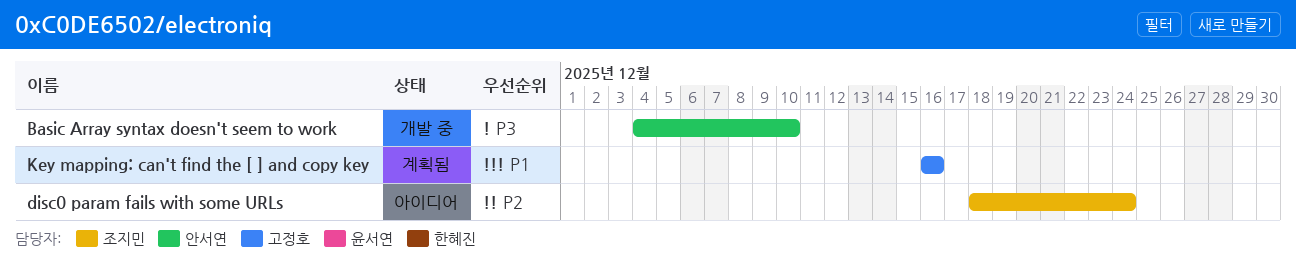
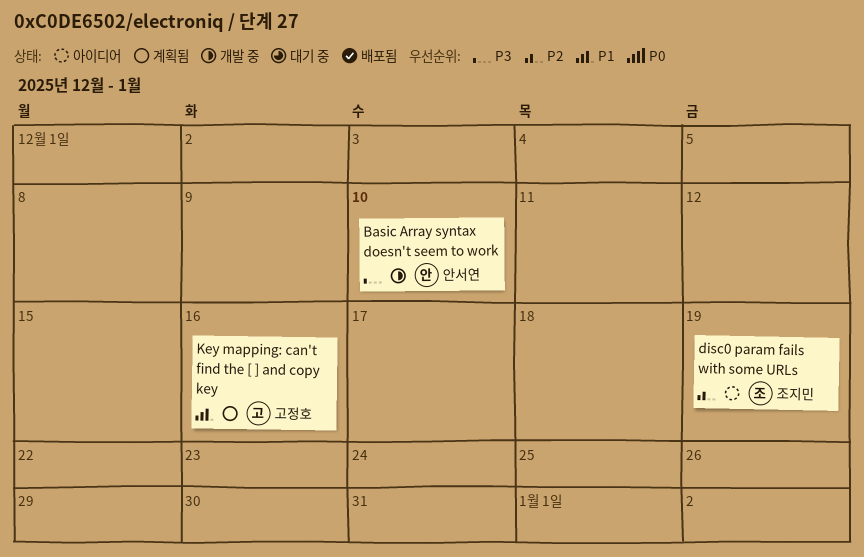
disc0 param fails with some URLs, due: Dec 24 -> Dec 19

